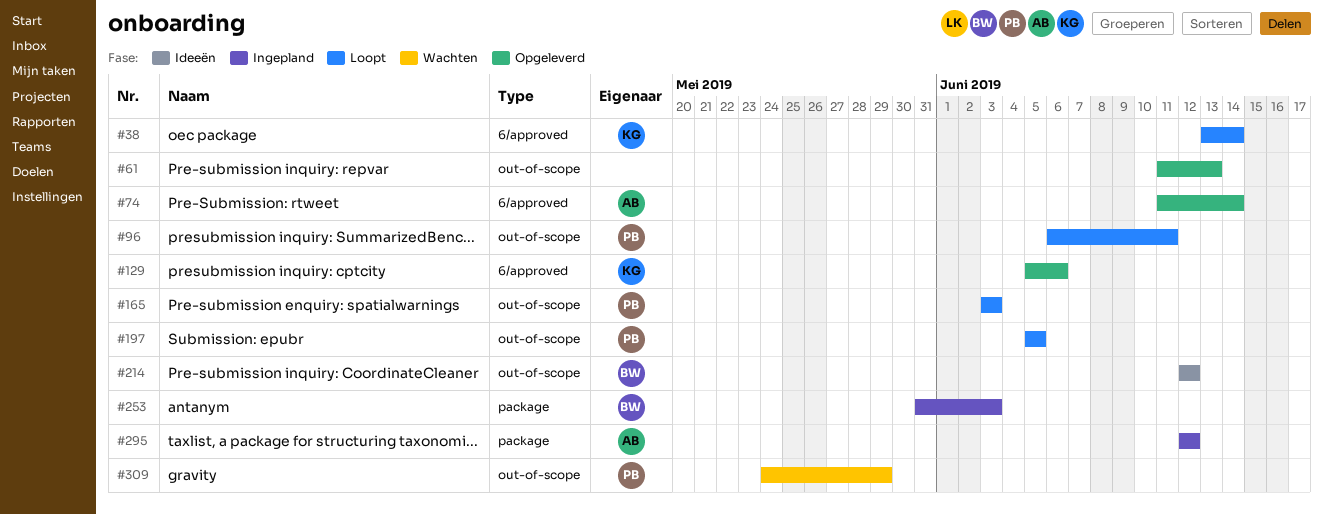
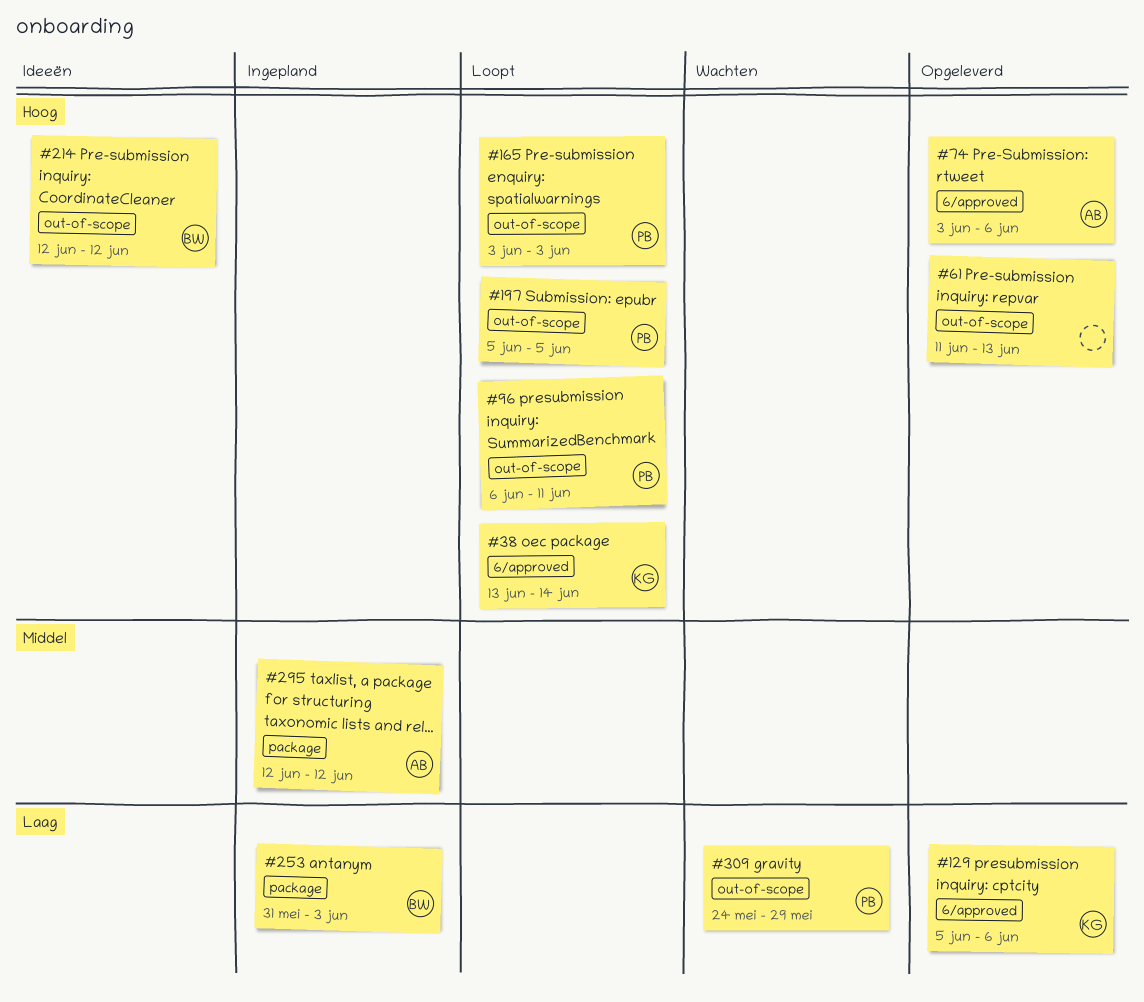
#74, start: Jun 11 -> Jun 3
#74, due: Jun 14 -> Jun 6

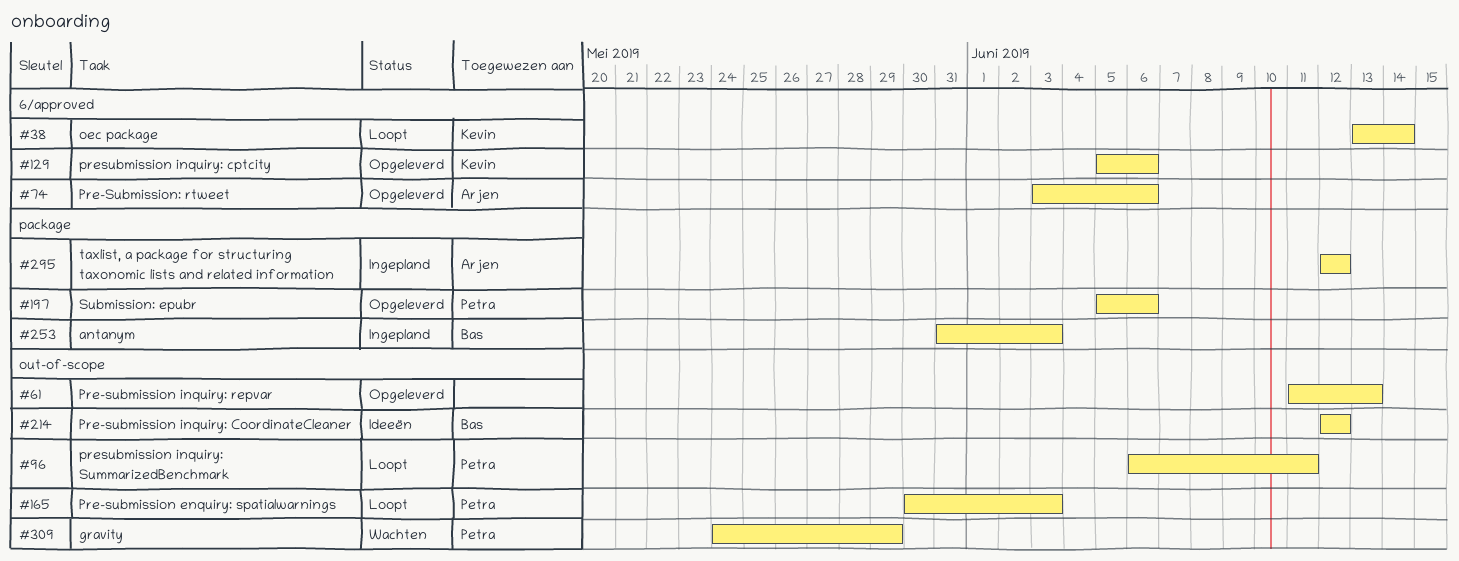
#165, start: Jun 3 -> May 30
#197, status: Loopt -> Opgeleverd
#197, label: out-of-scope -> package
#197, due: Jun 5 -> Jun 6

